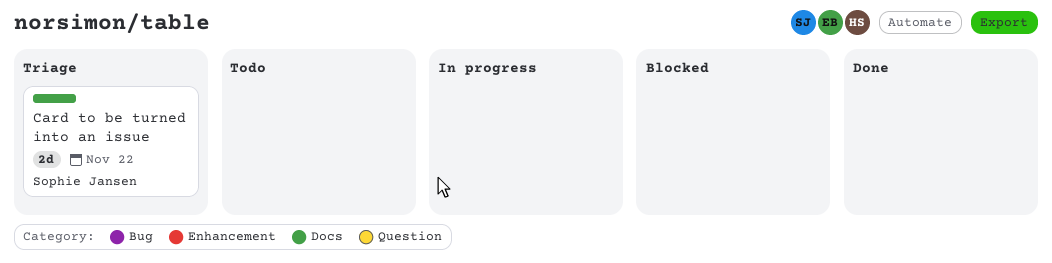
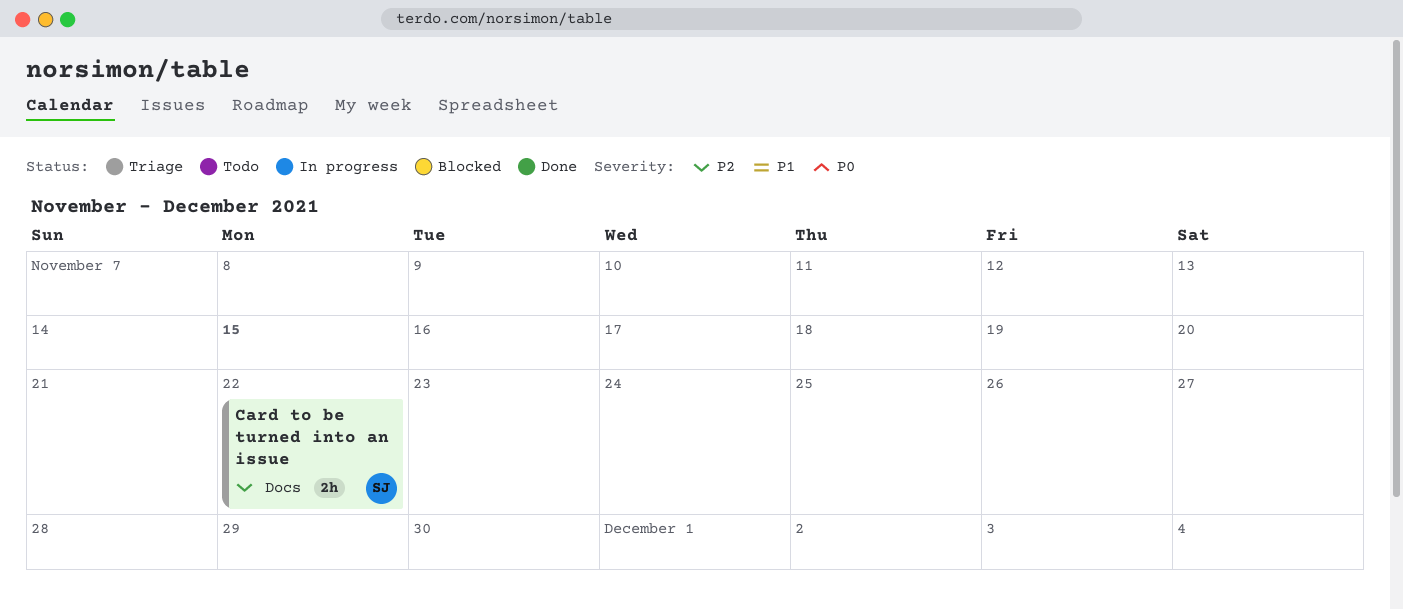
Card to be turned into an issue, estimate: 2d -> 2h

